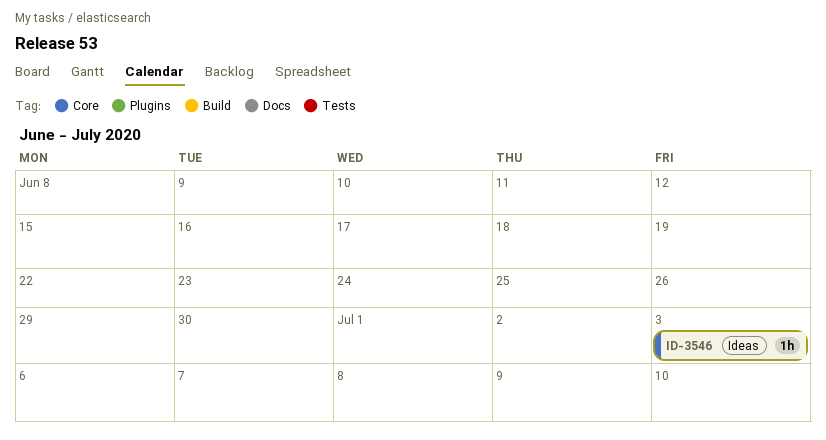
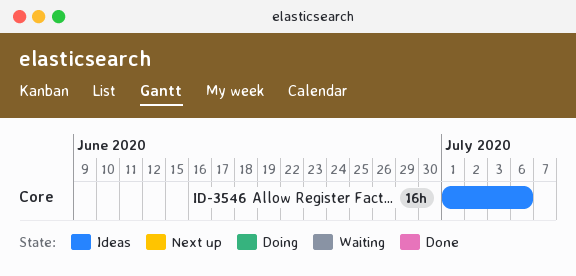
ID-3546, estimate: 1h -> 16h
ID-3546, due: Jul 3 -> Jul 6

